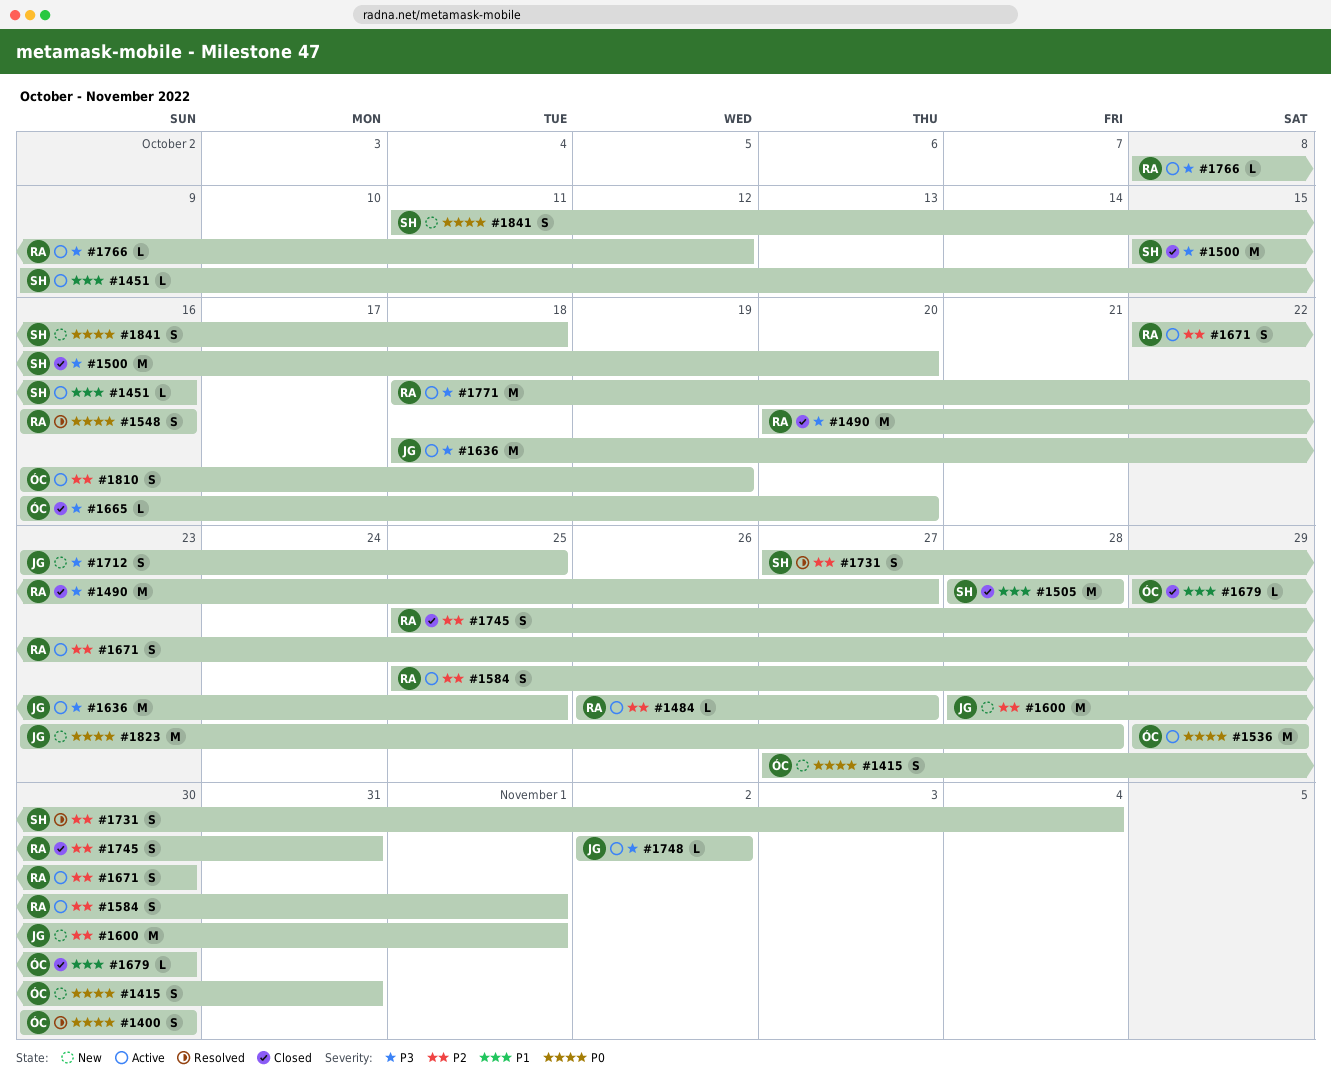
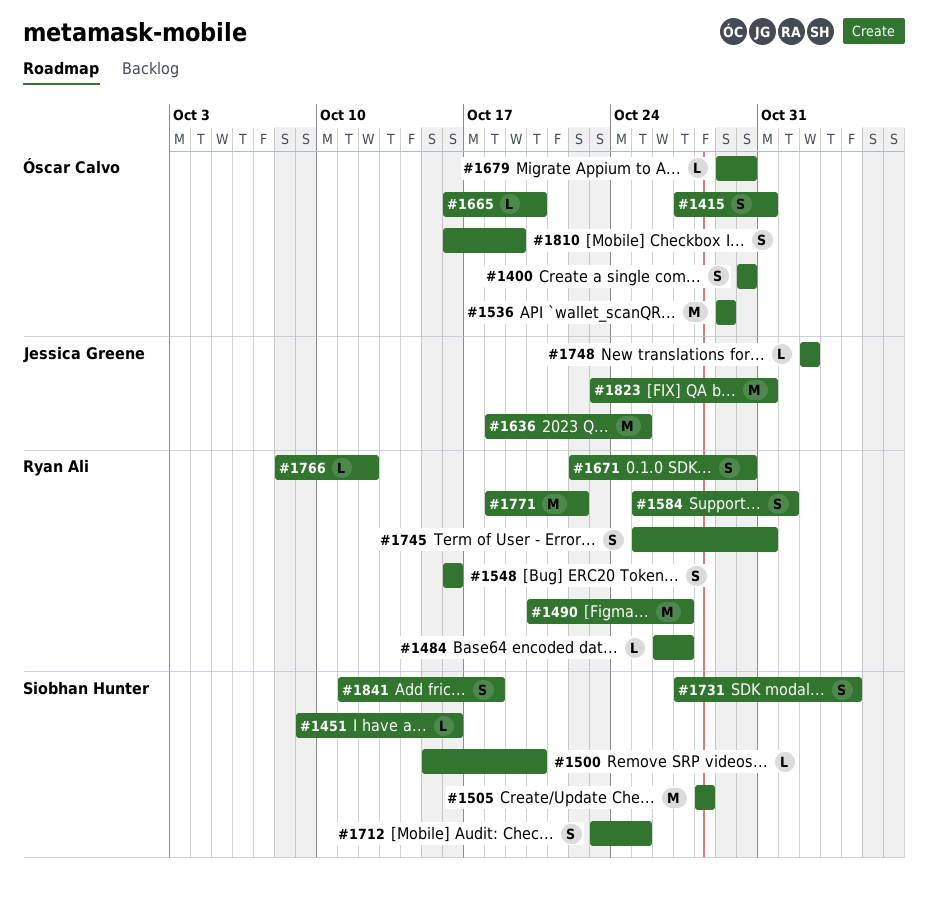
#1500, estimate: M -> L
#1600: present -> none
#1712, owner: Jessica Greene -> Siobhan Hunter
#1823, due: Oct 28 -> Oct 31

